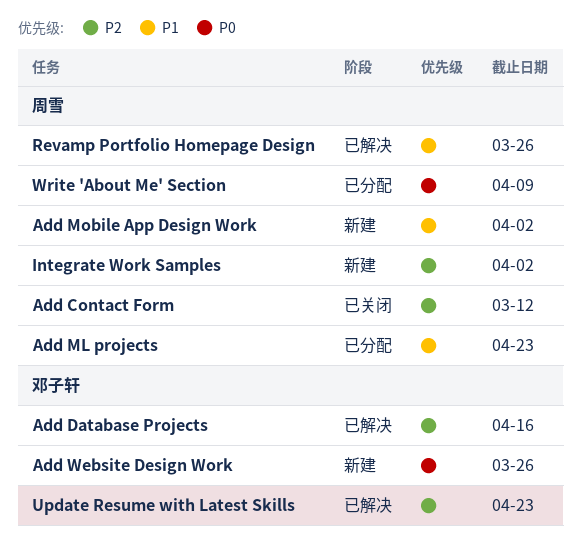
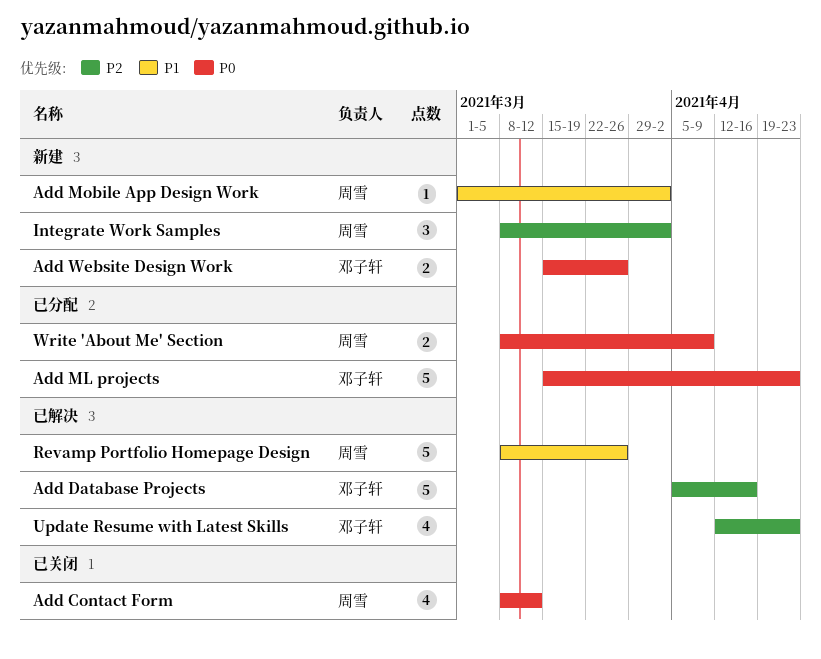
Add Contact Form, priority: P2 -> P0
Add ML projects, owner: 周雪 -> 邓子轩
Add ML projects, priority: P1 -> P0

